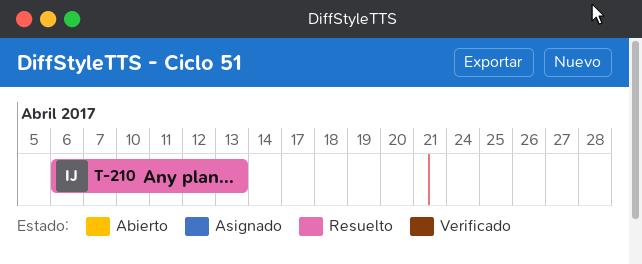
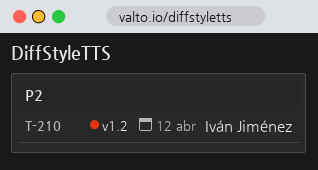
T-210, due: Apr 13 -> Apr 12

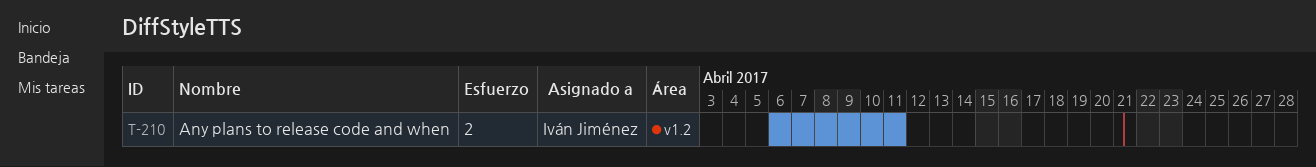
T-210, due: Apr 12 -> Apr 11

